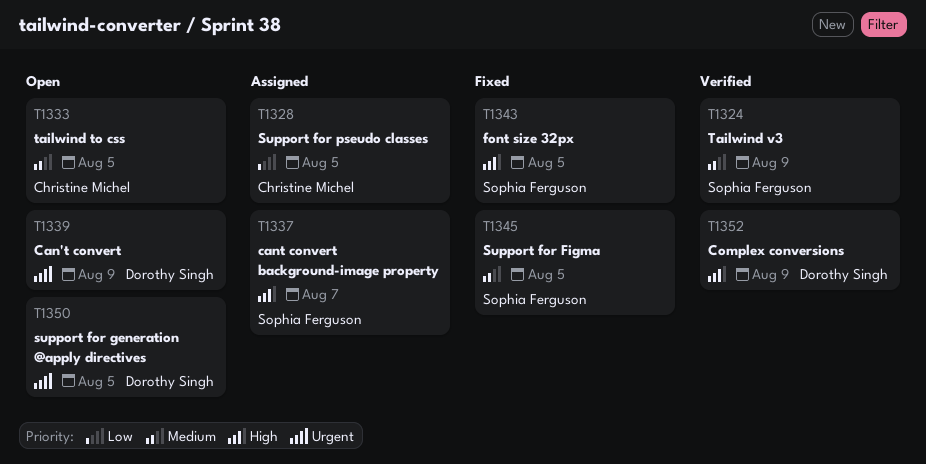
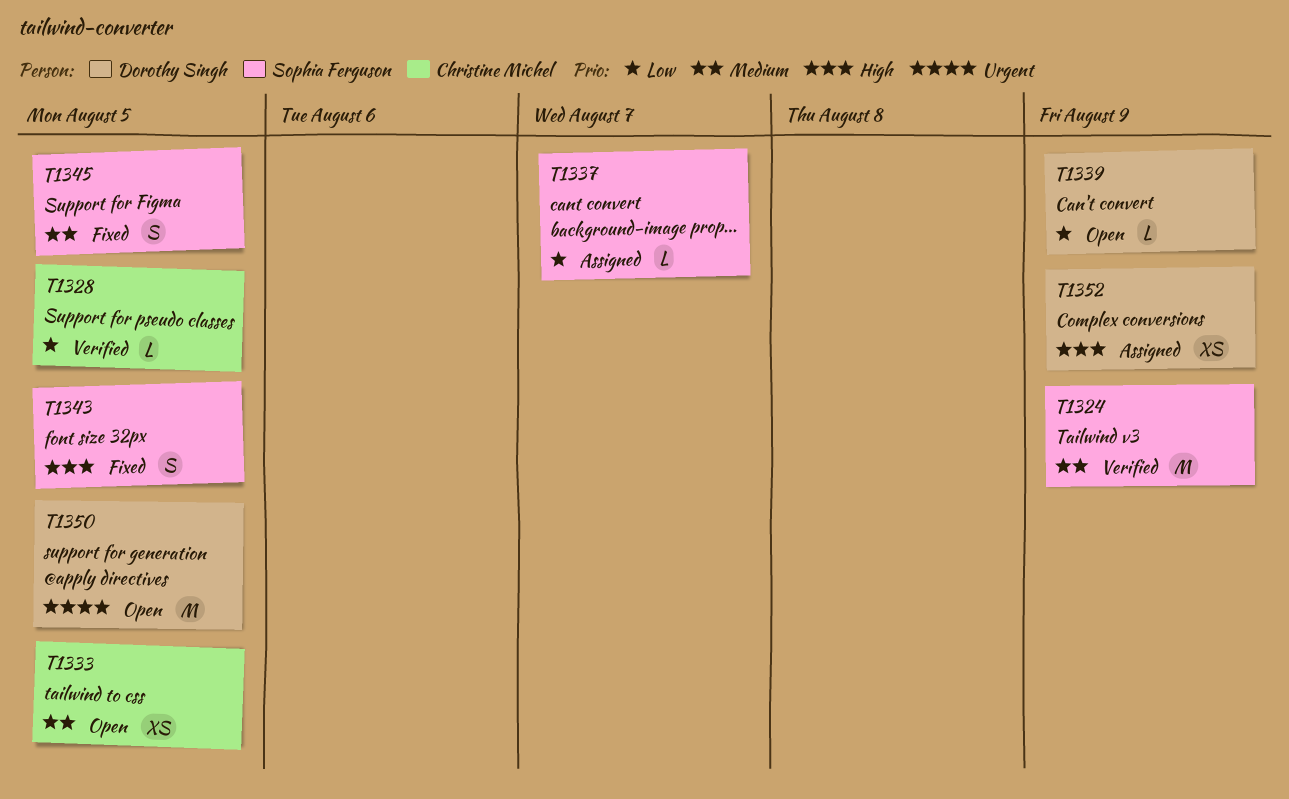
T1328, status: Assigned -> Verified
T1337, priority: High -> Low
T1339, priority: Urgent -> Low
T1352, status: Verified -> Assigned

